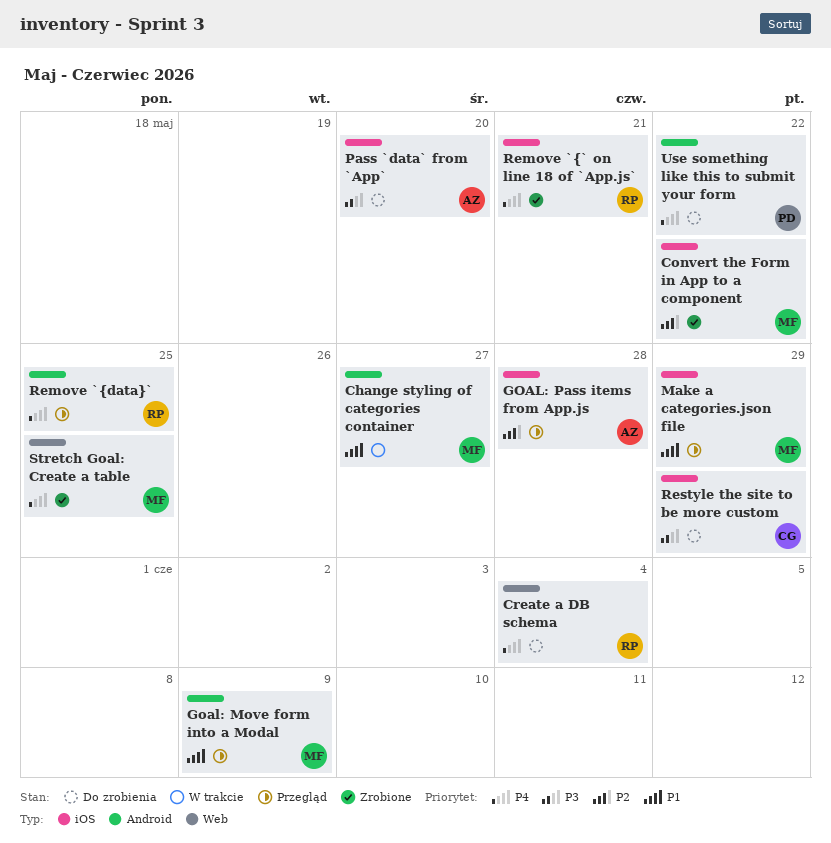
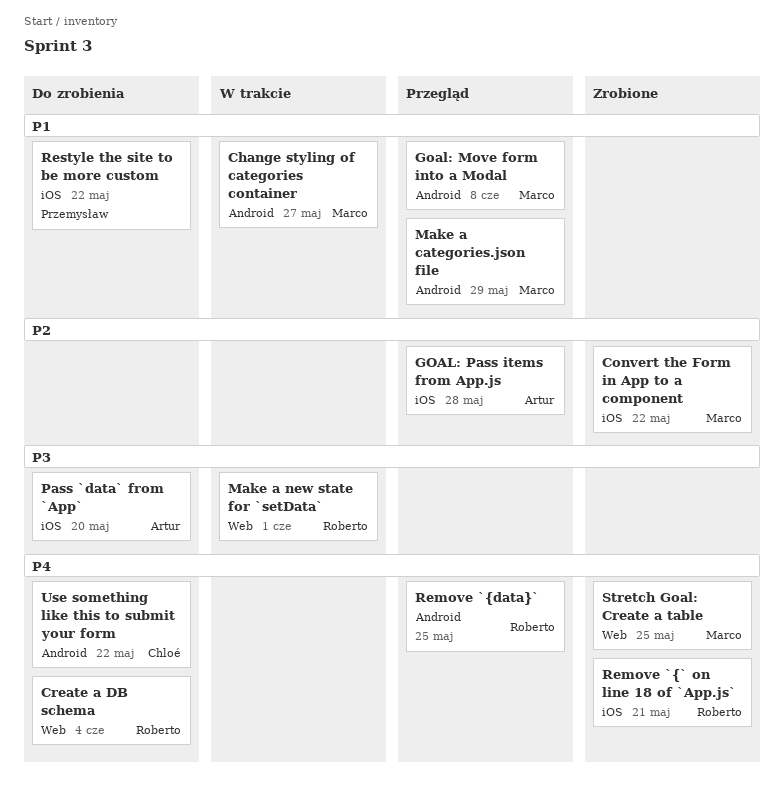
Goal: Move form into a Modal, due: Jun 9 -> Jun 8
Make a categories.json file, label: iOS -> Android
Make a new state for `setData`: none -> present
Restyle the site to be more custom, owner: Chloé -> Przemysław
Restyle the site to be more custom, priority: P3 -> P1
Restyle the site to be more custom, due: May 29 -> May 22
Use something like this to submit your form, owner: Przemysław -> Chloé

